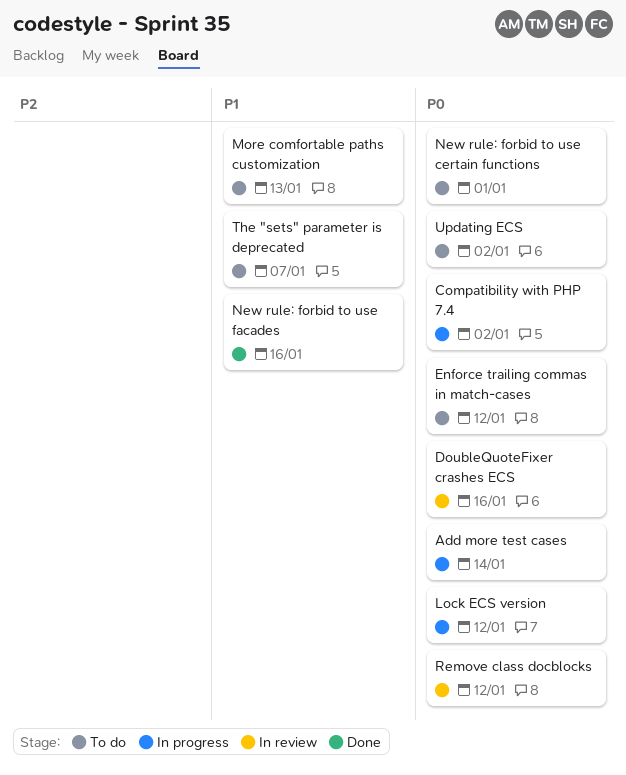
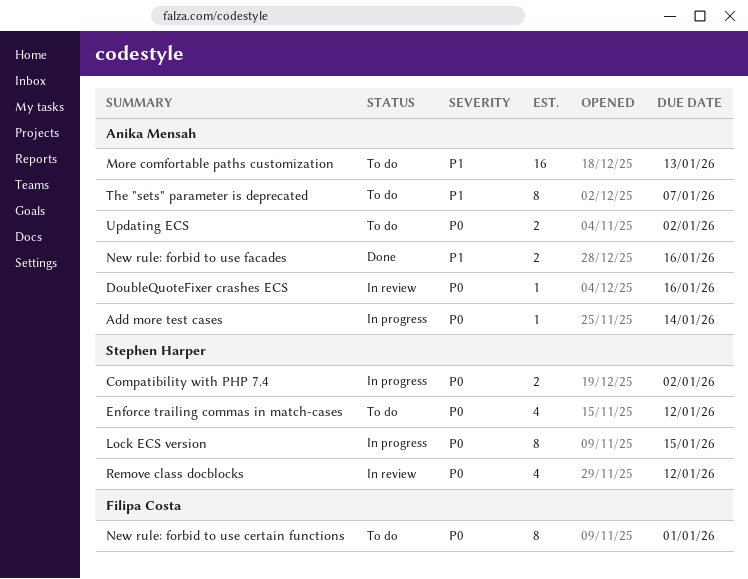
Lock ECS version, due: Jan 12 -> Jan 15

